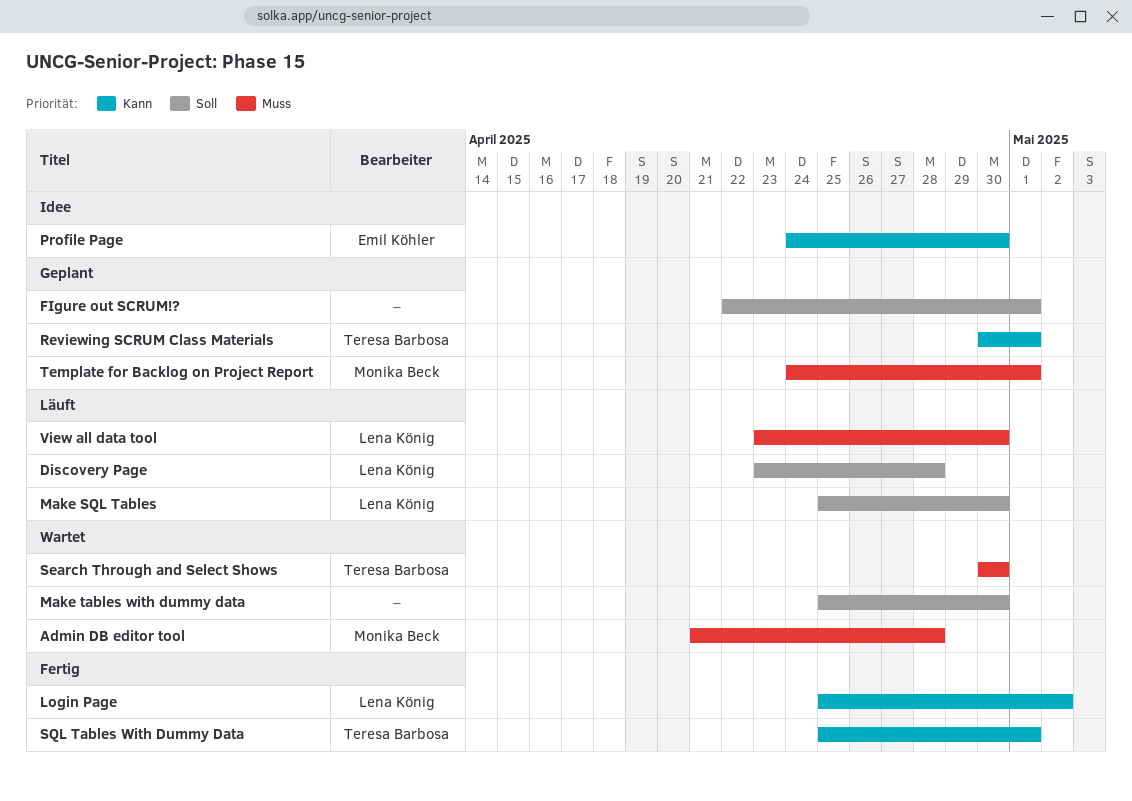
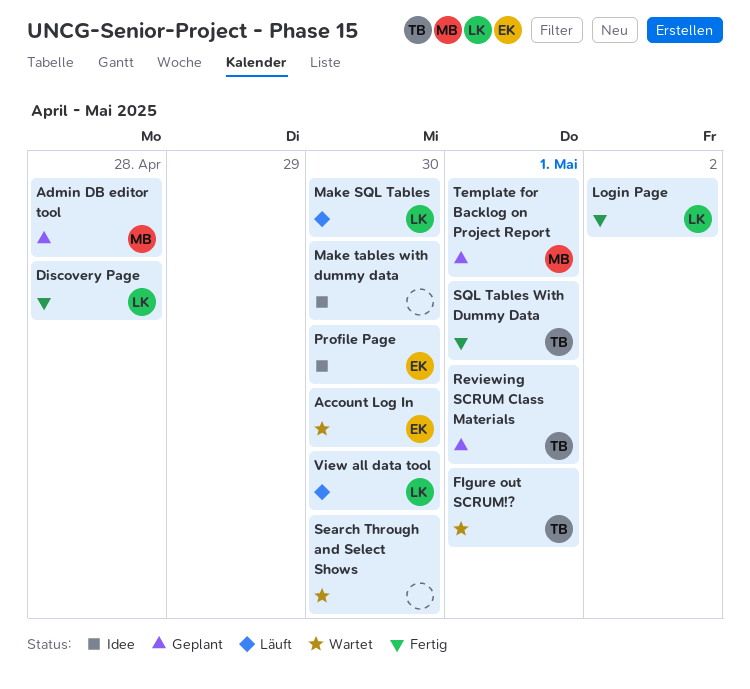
Account Log In: none -> present
Admin DB editor tool, status: Wartet -> Geplant
Discovery Page, status: Läuft -> Fertig
FIgure out SCRUM!?, status: Geplant -> Wartet
FIgure out SCRUM!?, owner: none -> Teresa Barbosa
Make tables with dummy data, status: Wartet -> Idee
Search Through and Select Shows, owner: Teresa Barbosa -> none

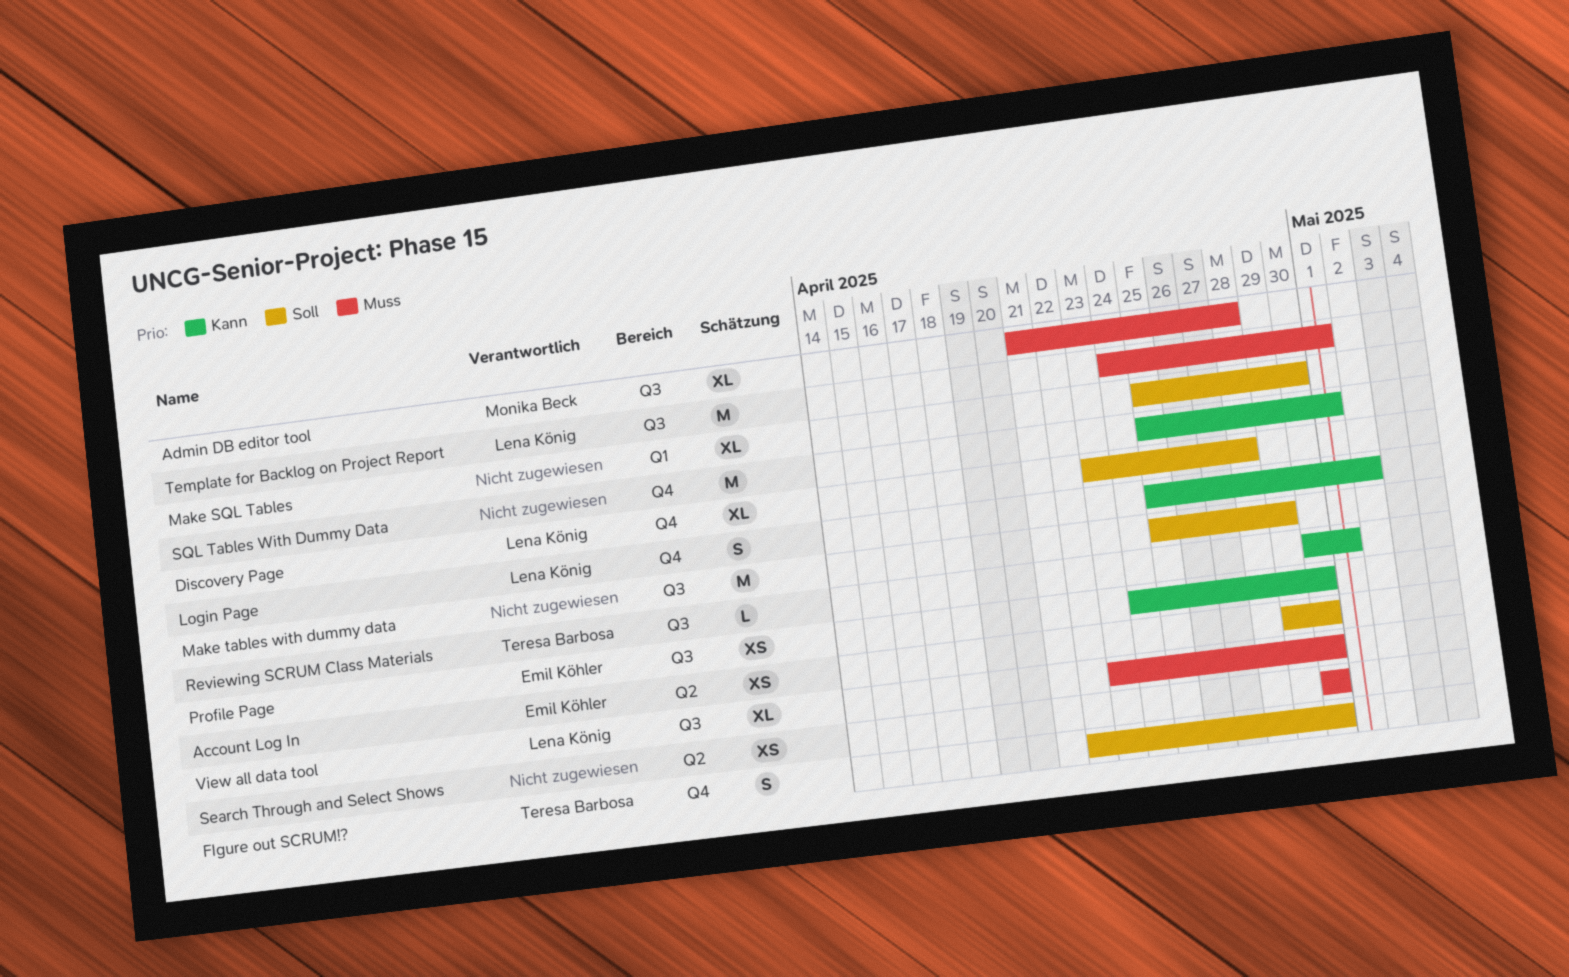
FIgure out SCRUM!?, due: May 1 -> Apr 30
Make SQL Tables, owner: Lena König -> none
Make tables with dummy data, due: Apr 30 -> Apr 29
SQL Tables With Dummy Data, owner: Teresa Barbosa -> none
Template for Backlog on Project Report, owner: Monika Beck -> Lena König

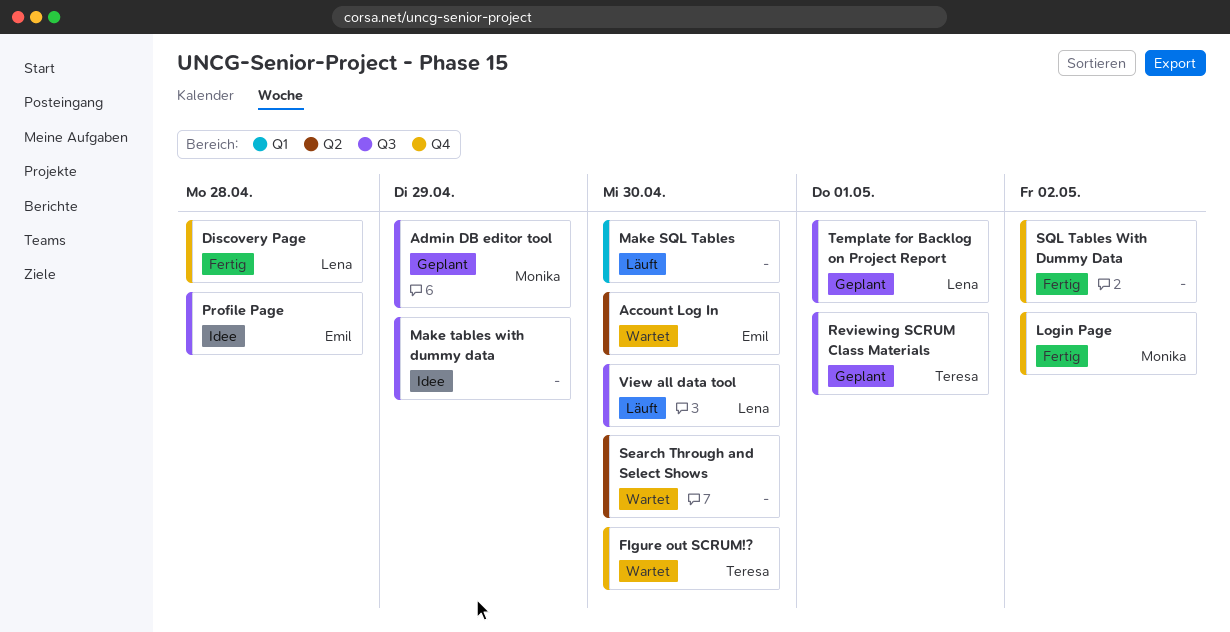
Admin DB editor tool, due: Apr 28 -> Apr 29
Login Page, owner: Lena König -> Monika Beck
Profile Page, due: Apr 30 -> Apr 28
SQL Tables With Dummy Data, due: May 1 -> May 2

